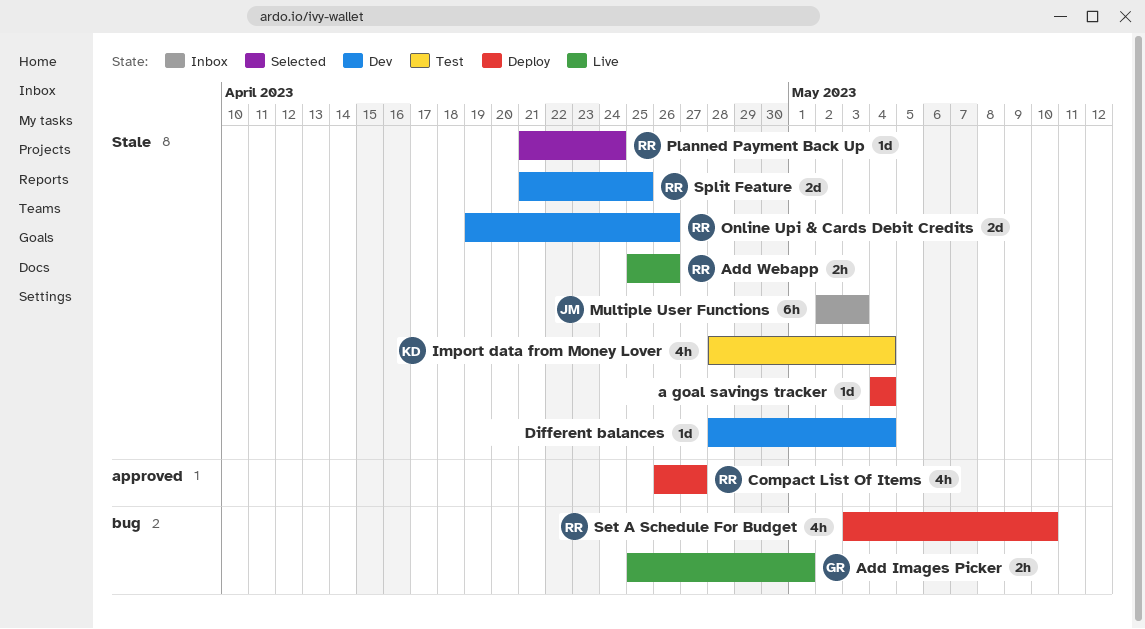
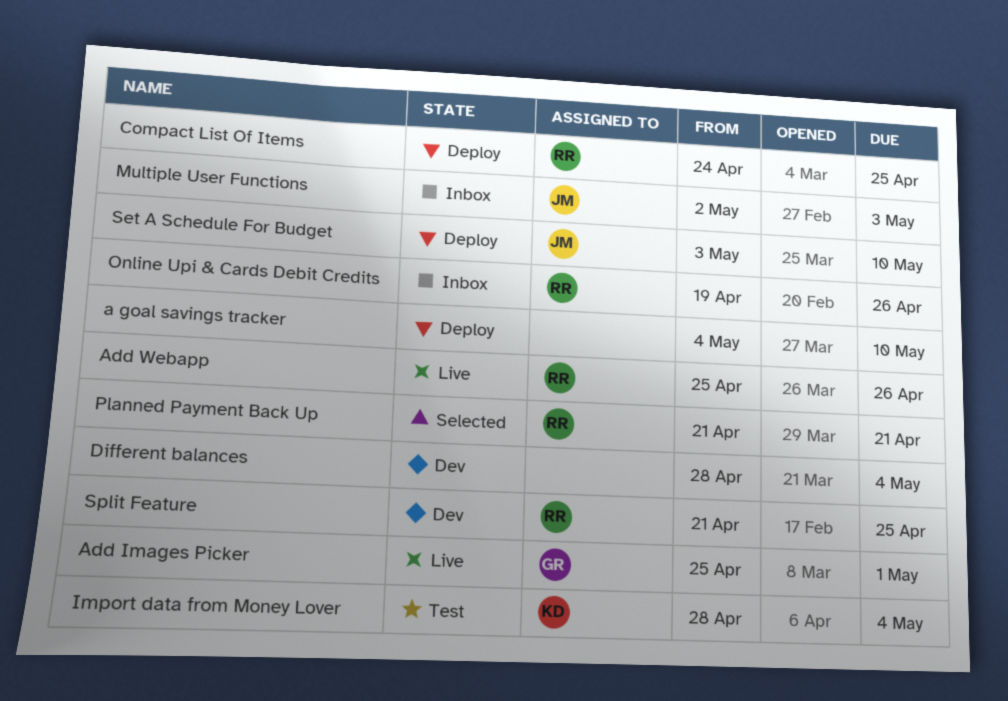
a goal savings tracker, due: May 4 -> May 10
Compact List Of Items, start: Apr 26 -> Apr 24
Compact List Of Items, due: Apr 27 -> Apr 25
Online Upi & Cards Debit Credits, status: Dev -> Inbox
Planned Payment Back Up, due: Apr 24 -> Apr 21
Set A Schedule For Budget, owner: RR -> JM

